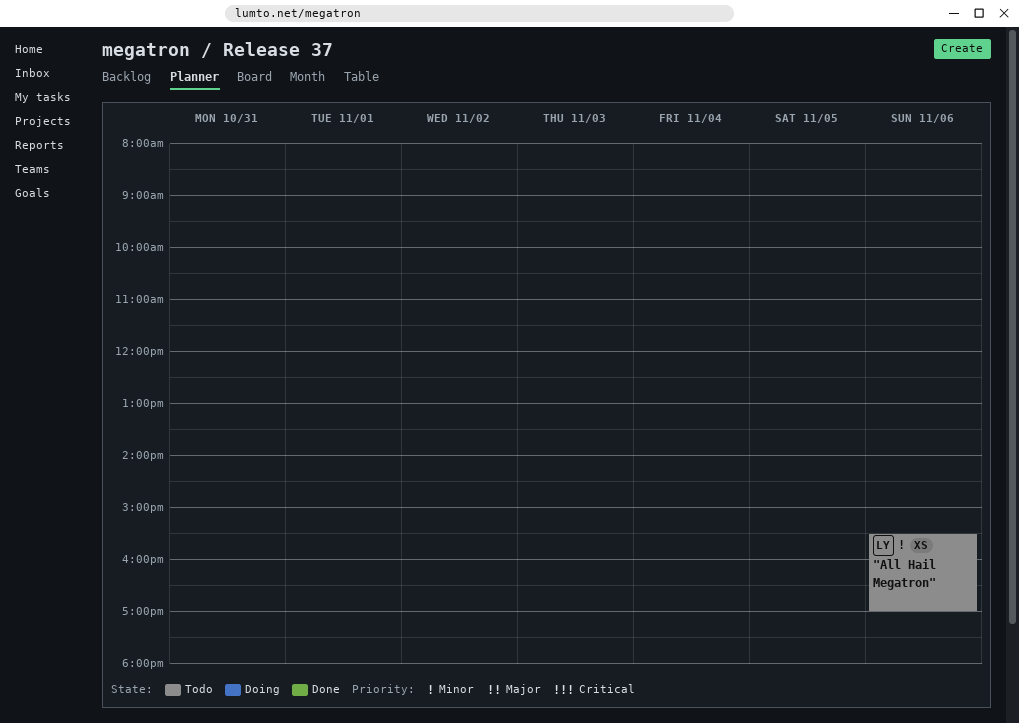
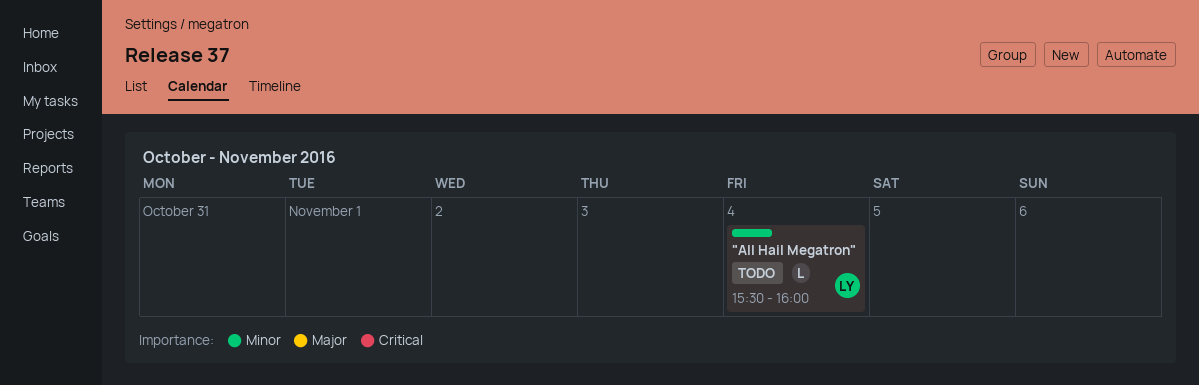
"All Hail Megatron", estimate: XS -> L
"All Hail Megatron", day: Nov 6 -> Nov 4
"All Hail Megatron", ends: 17:00 -> 16:00

